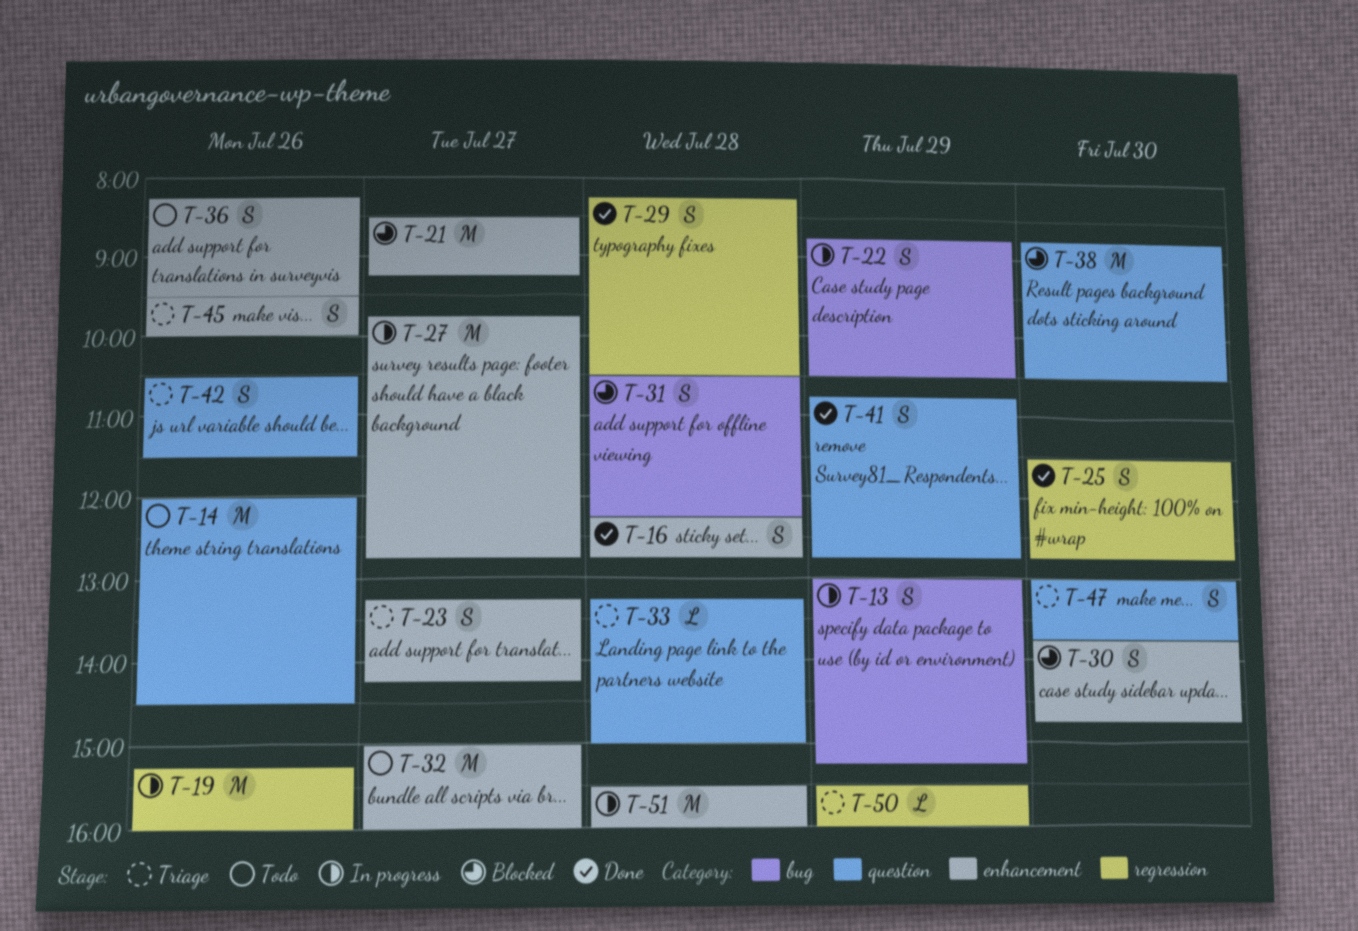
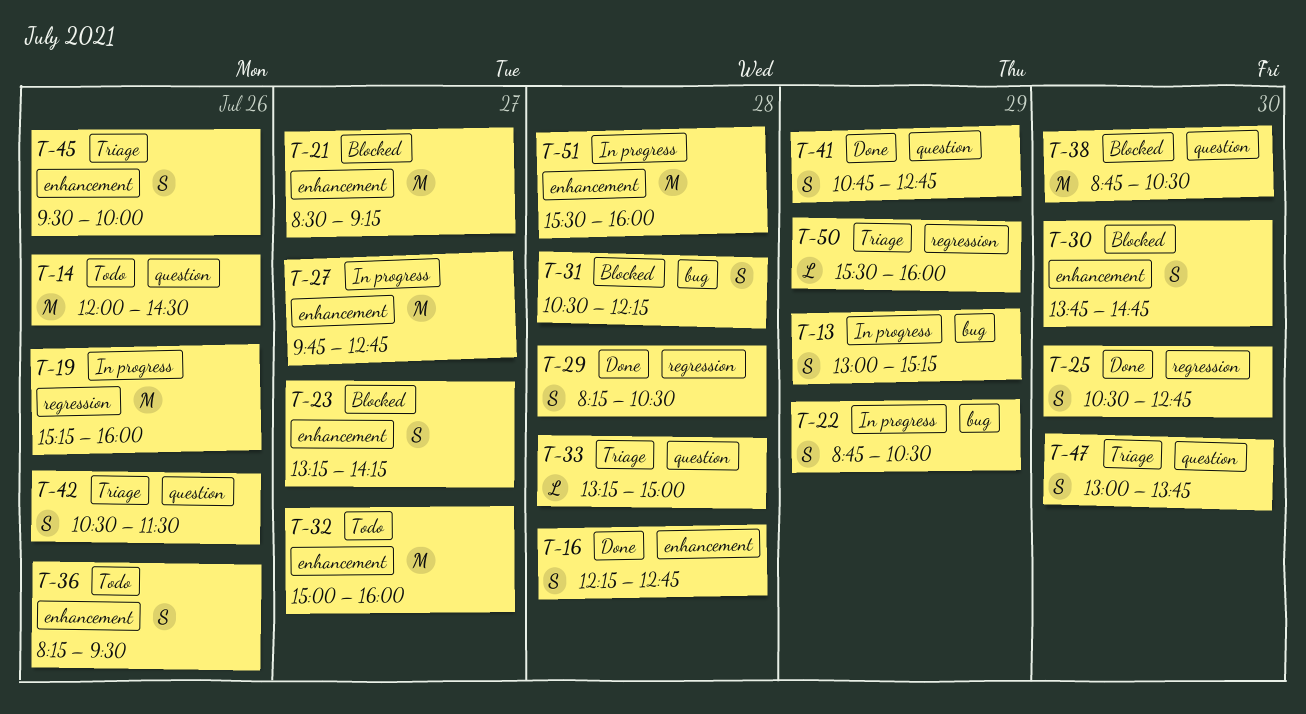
T-23, status: Triage -> Blocked
T-25, begins: 11:30 -> 10:30

